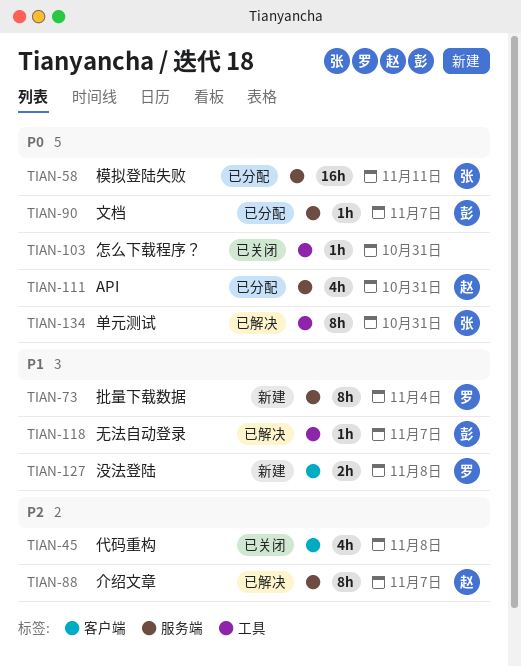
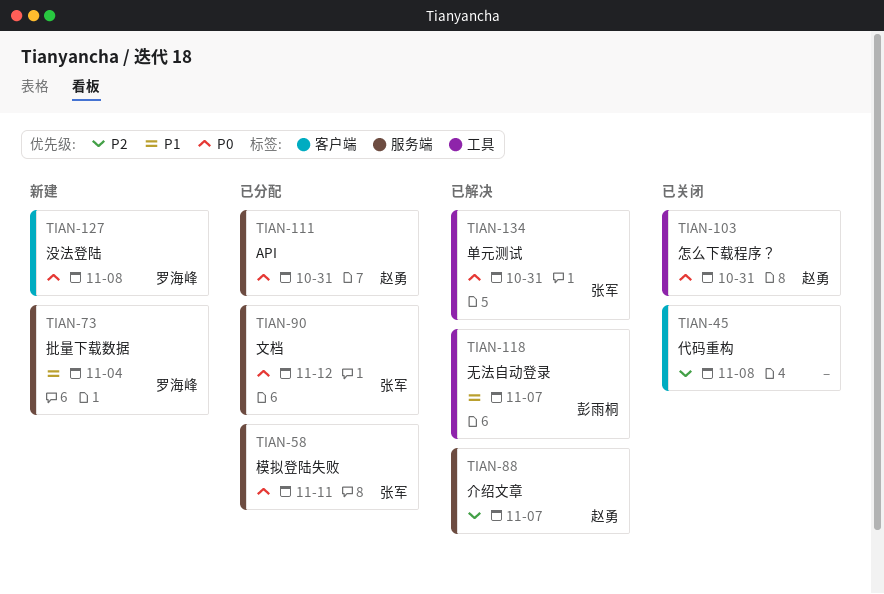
TIAN-90, owner: 彭雨桐 -> 张军
TIAN-90, due: Nov 7 -> Nov 12
TIAN-103, owner: none -> 赵勇
TIAN-127, priority: P1 -> P0

